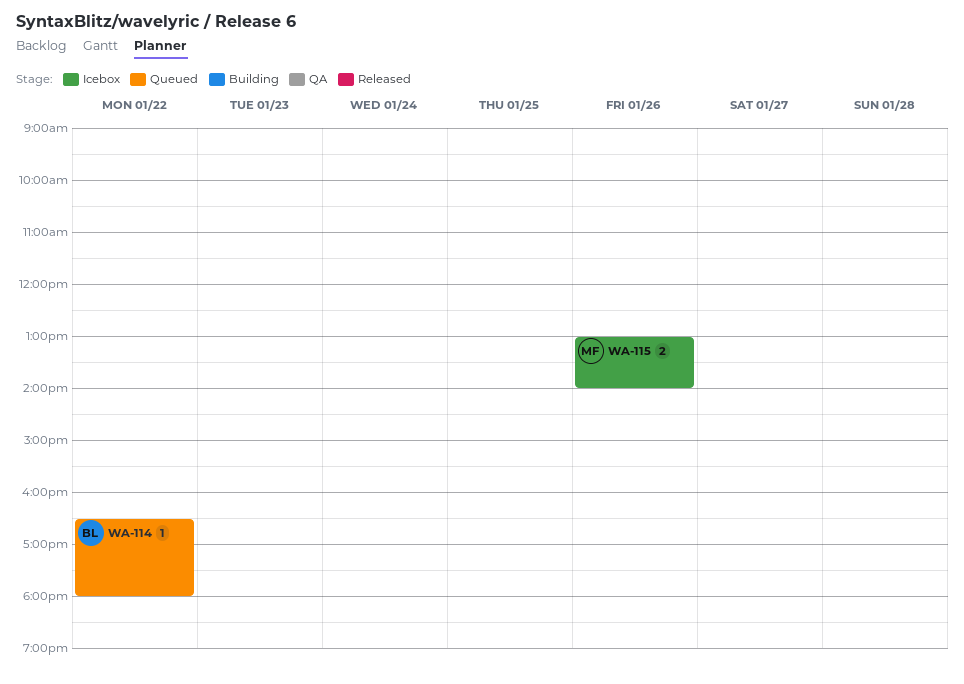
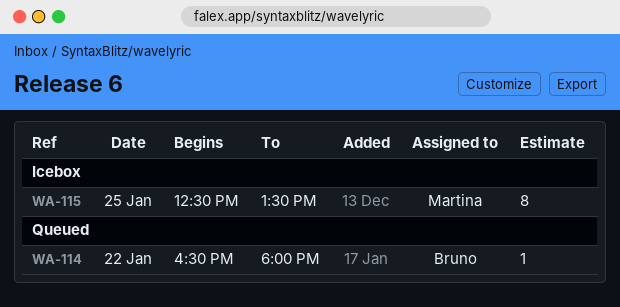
WA-115, estimate: 2 -> 8
WA-115, day: Jan 26 -> Jan 25
WA-115, begins: 13:00 -> 12:30
WA-115, ends: 14:00 -> 13:30

